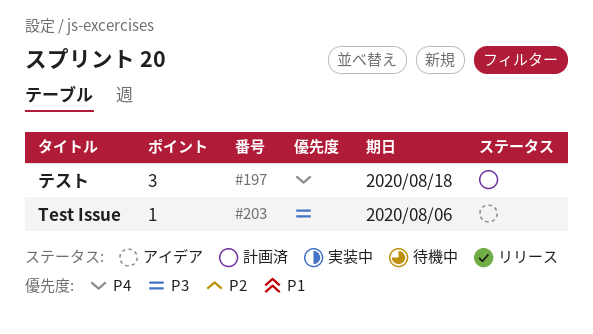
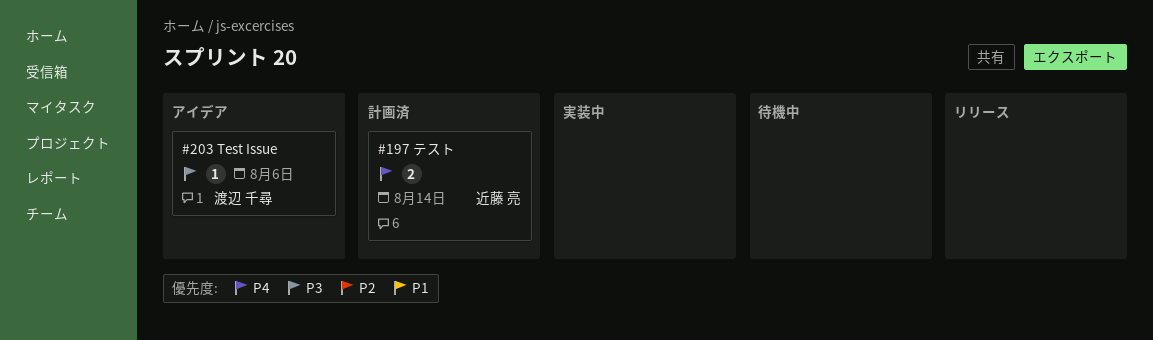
#197, estimate: 3 -> 2
#197, due: Aug 18 -> Aug 14

